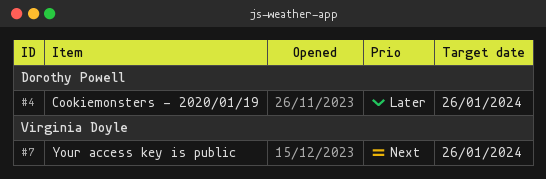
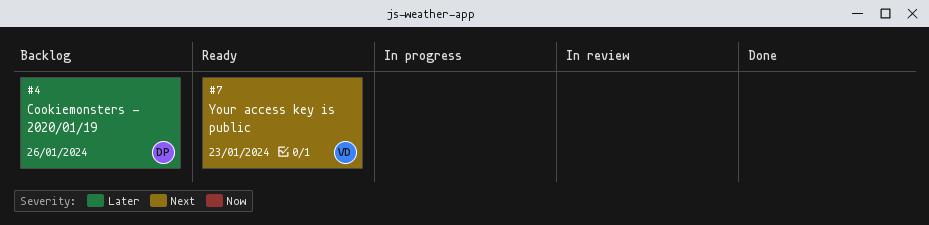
#7, due: Jan 26 -> Jan 23

